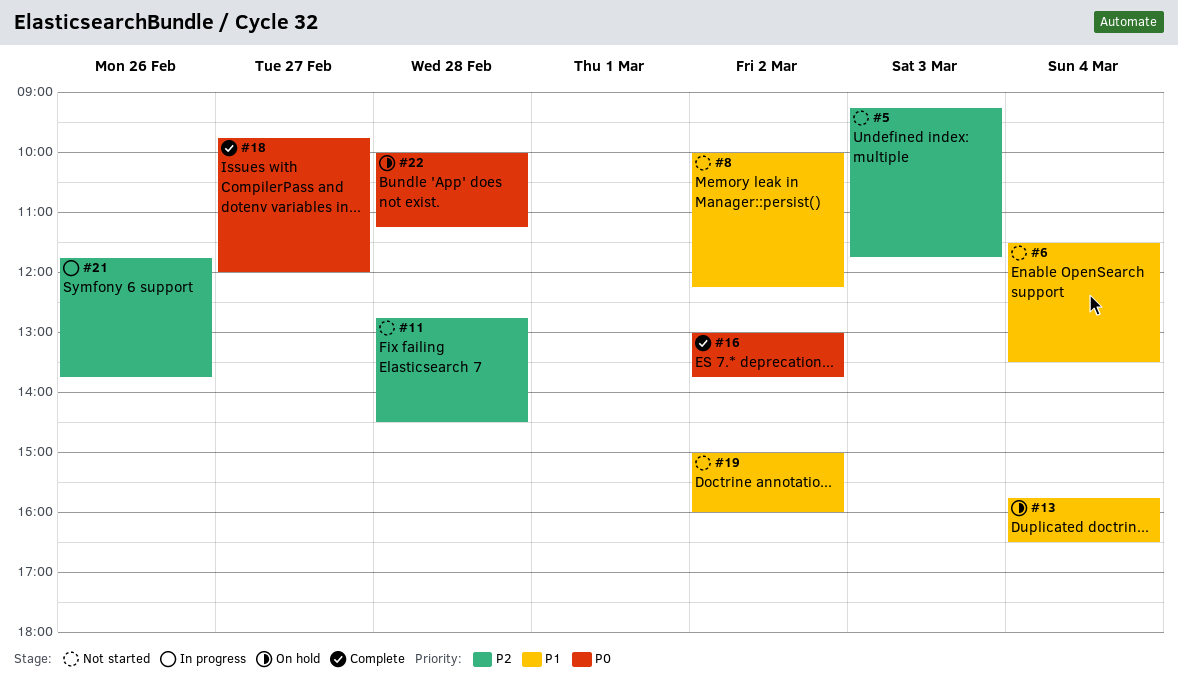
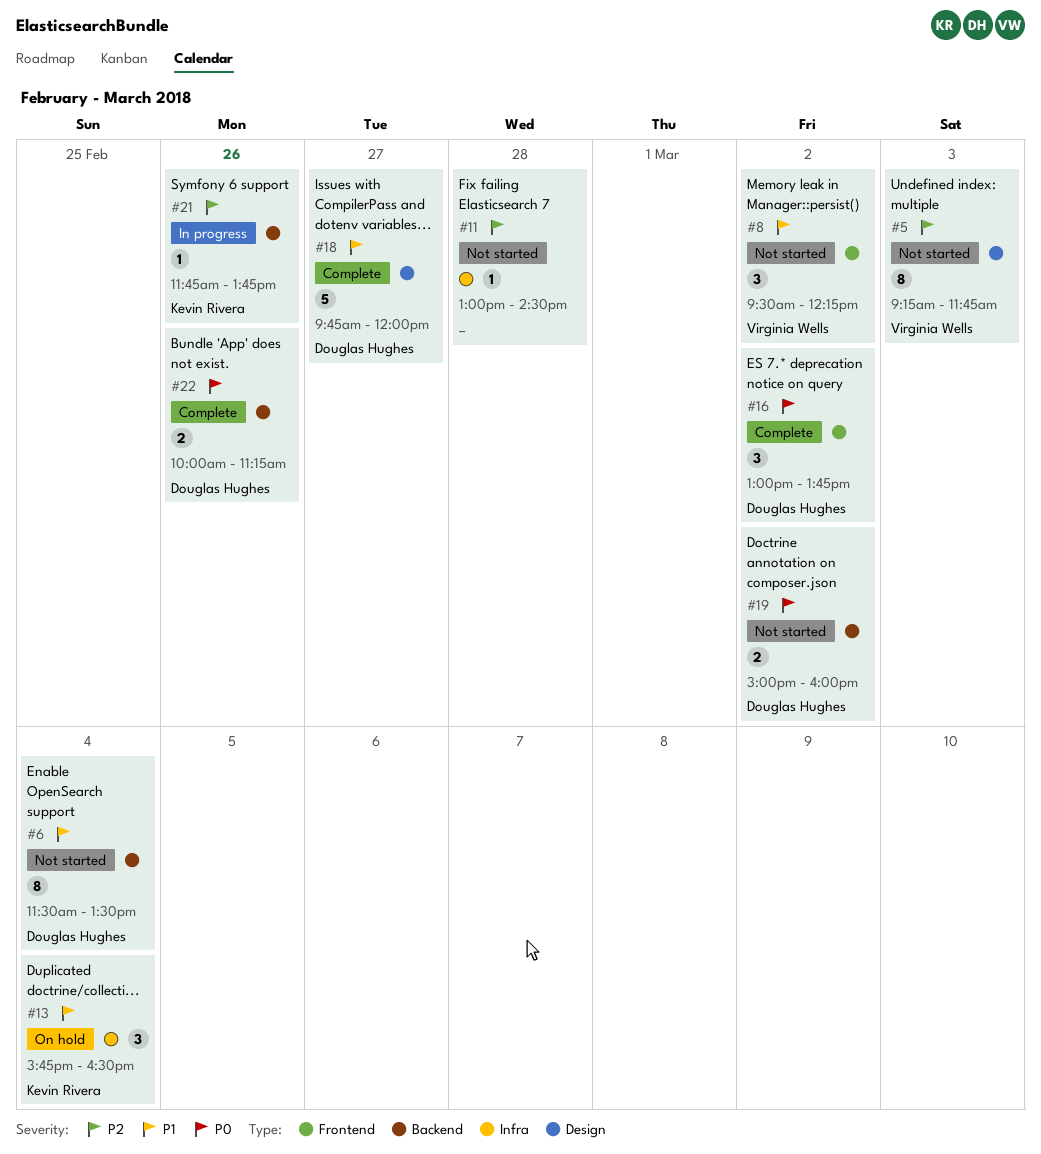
#8, begins: 10:00 -> 09:30
#11, begins: 12:45 -> 13:00
#18, priority: P0 -> P1
#19, priority: P1 -> P0
#22, status: On hold -> Complete
#22, day: Feb 28 -> Feb 26

